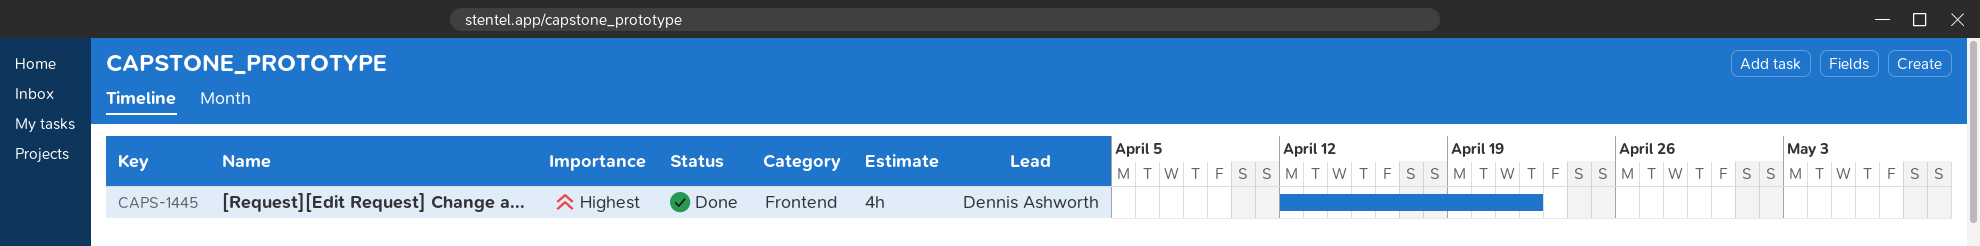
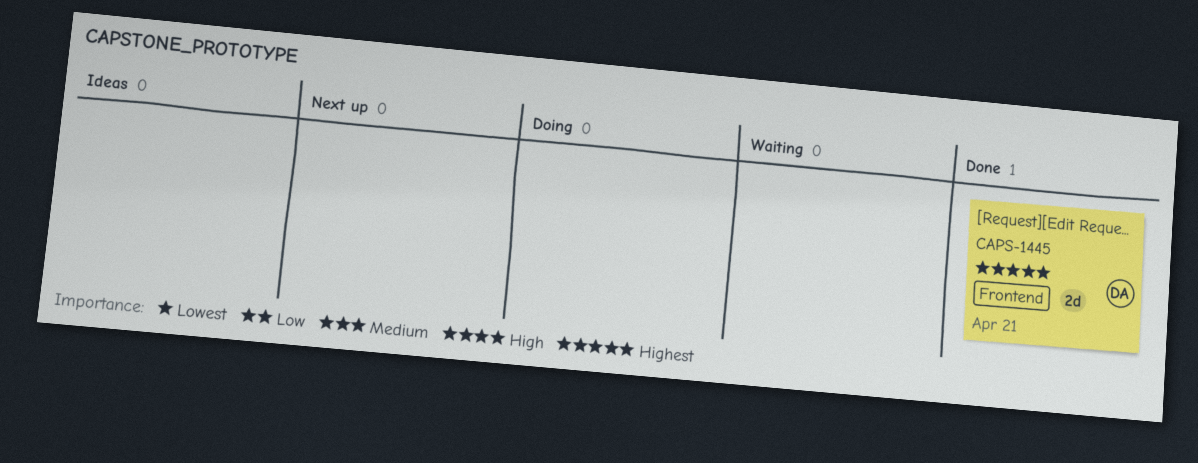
CAPS-1445, estimate: 4h -> 2d
CAPS-1445, due: Apr 22 -> Apr 21

